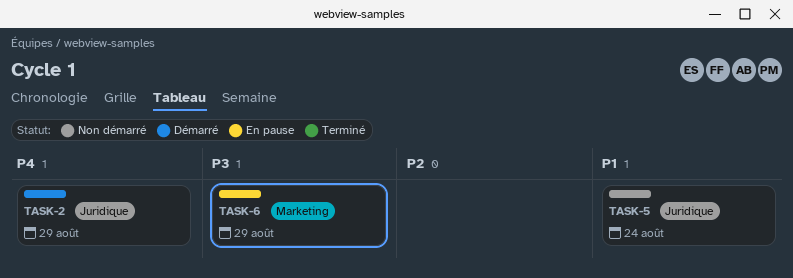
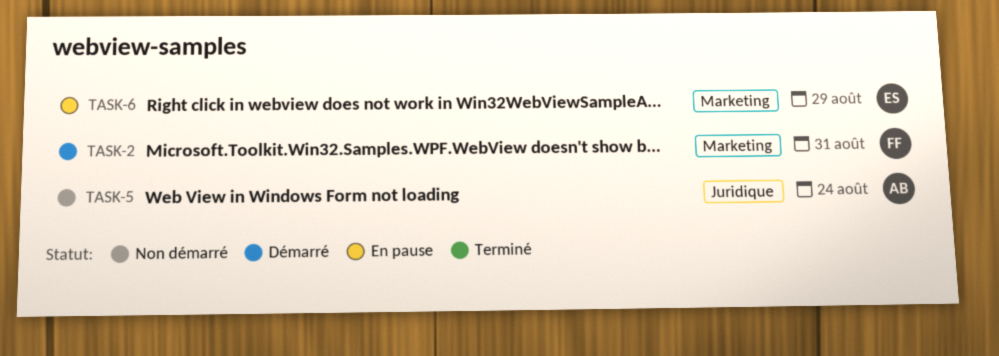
TASK-2, label: Juridique -> Marketing
TASK-2, due: Aug 29 -> Aug 31

